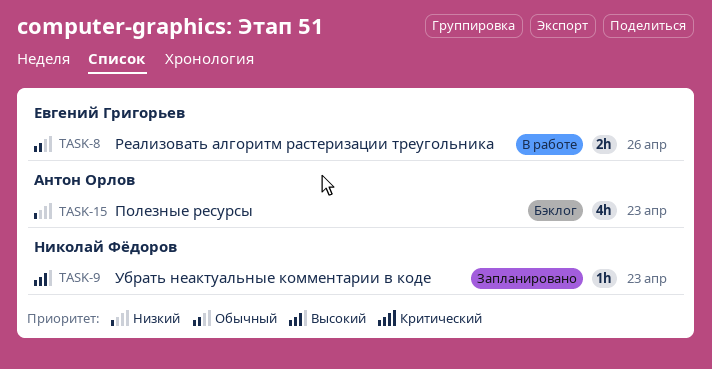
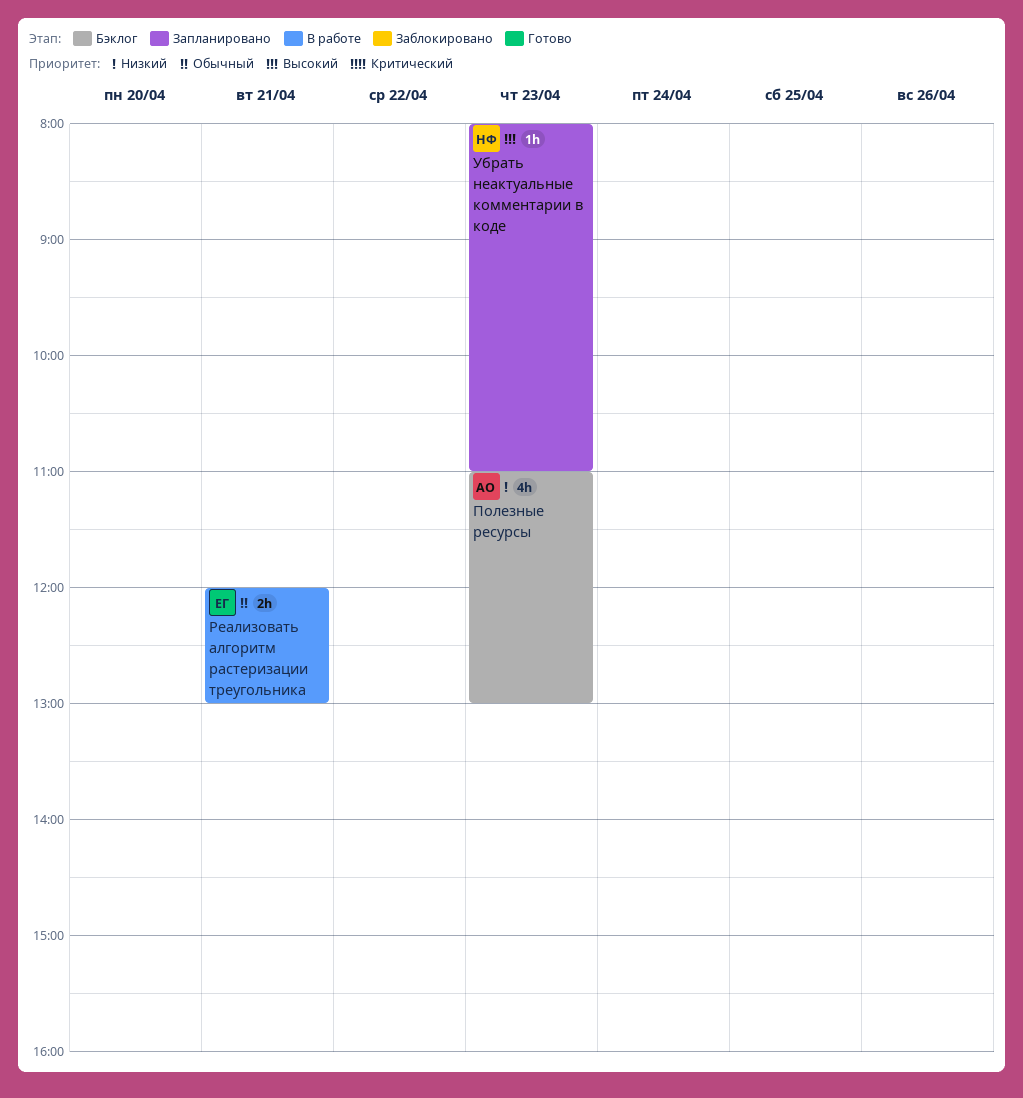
Реализовать алгоритм растеризации треугольника, day: Apr 26 -> Apr 21

